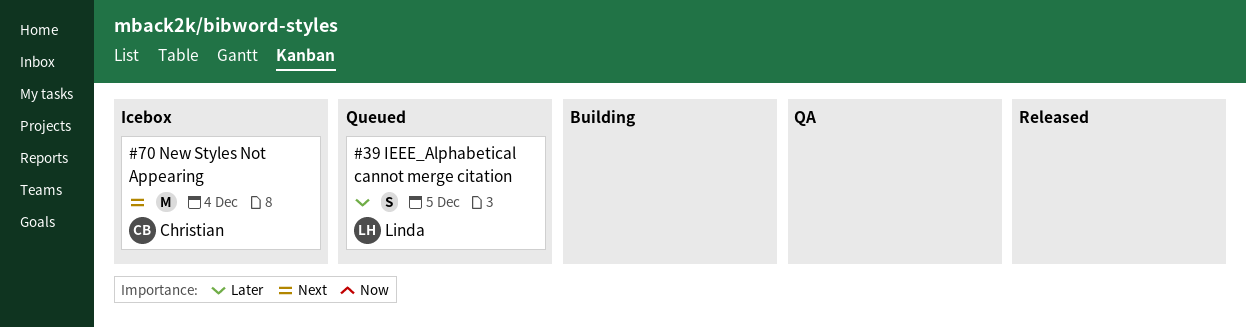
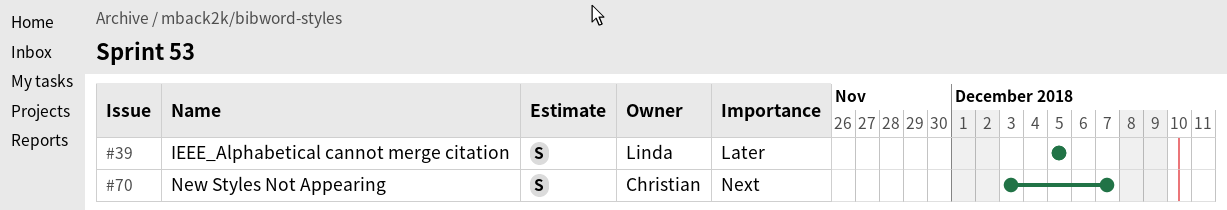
#70, estimate: M -> S
#70, due: Dec 4 -> Dec 7

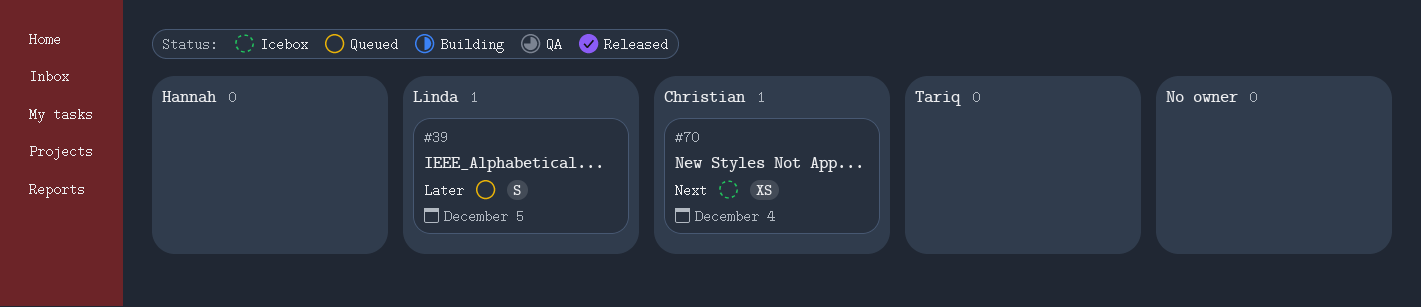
#70, estimate: S -> XS
#70, due: Dec 7 -> Dec 4

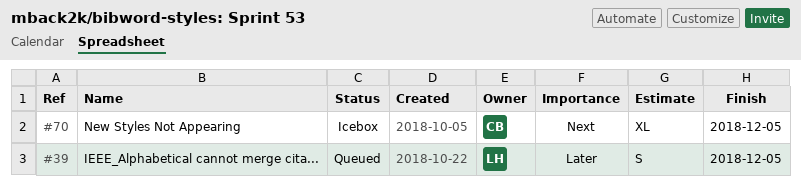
#70, estimate: XS -> XL
#70, due: Dec 4 -> Dec 5

